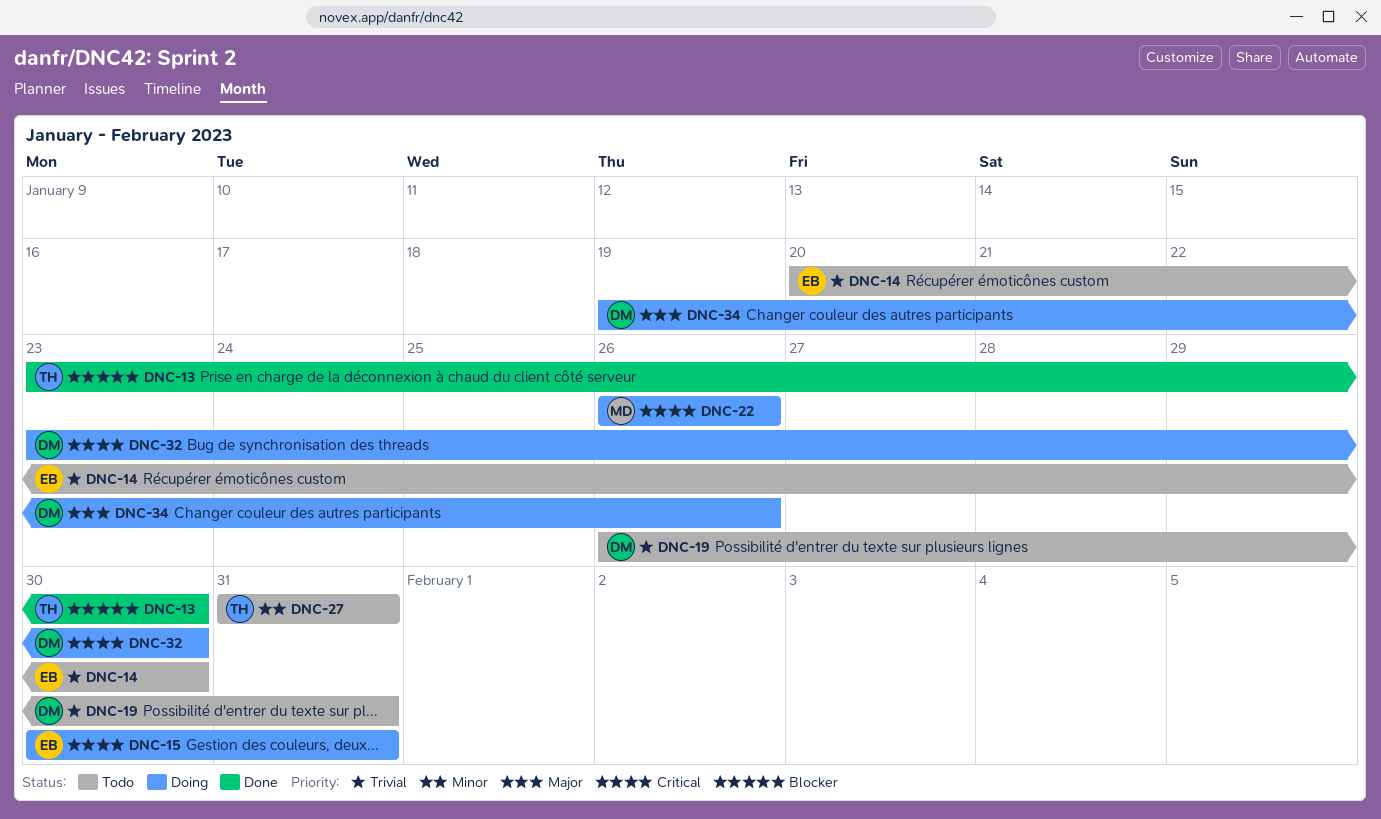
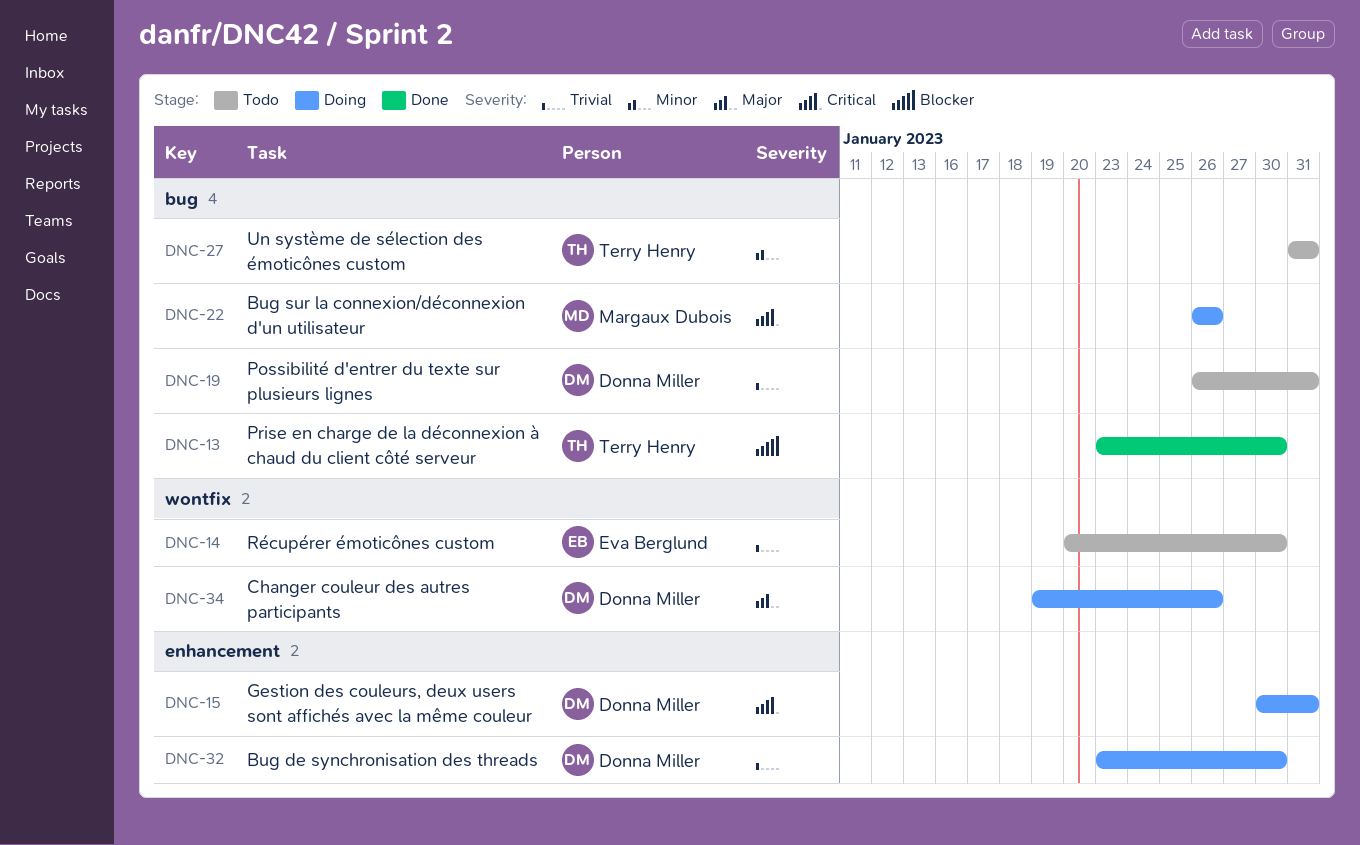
DNC-15, owner: Eva Berglund -> Donna Miller
DNC-32, priority: Critical -> Trivial

